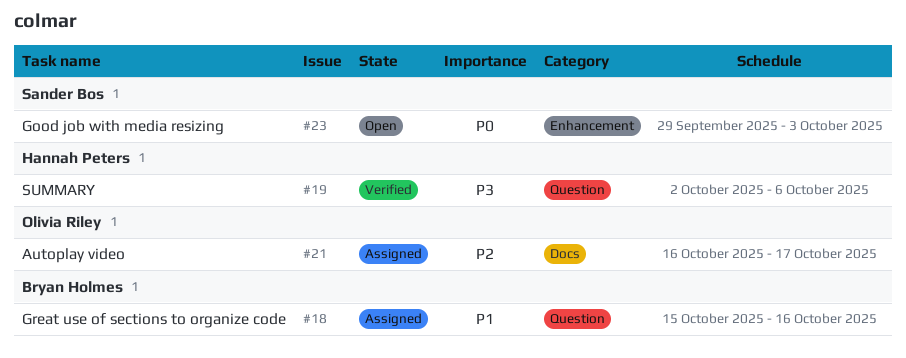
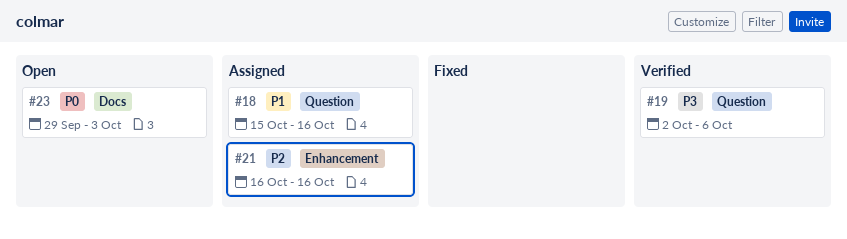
#21, label: Docs -> Enhancement
#21, due: Oct 17 -> Oct 16
#23, label: Enhancement -> Docs

